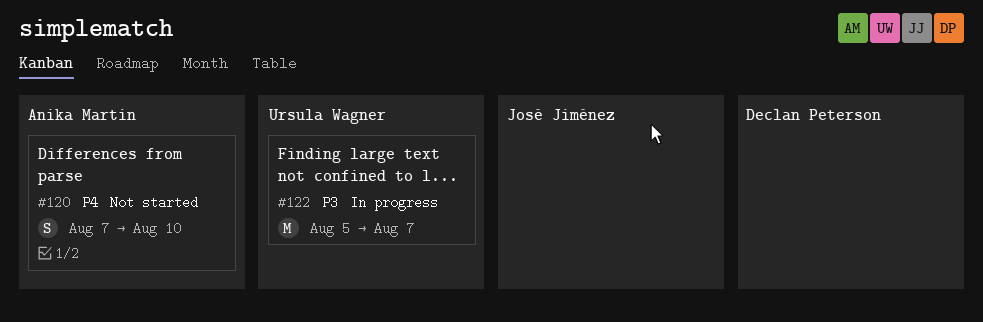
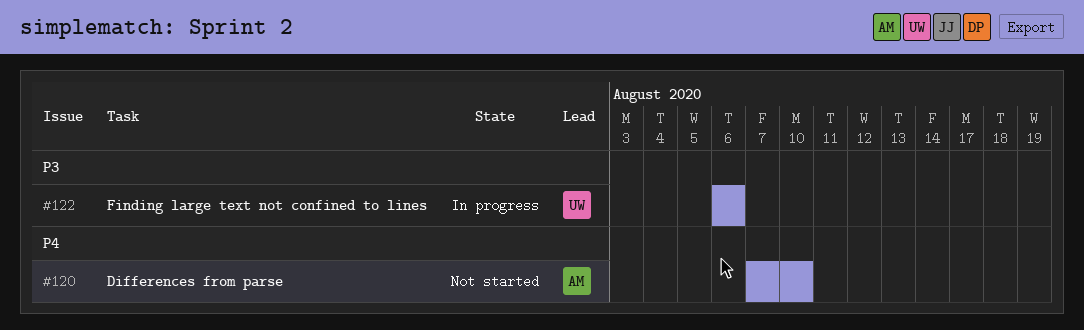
#122, start: Aug 5 -> Aug 6
#122, due: Aug 7 -> Aug 6

